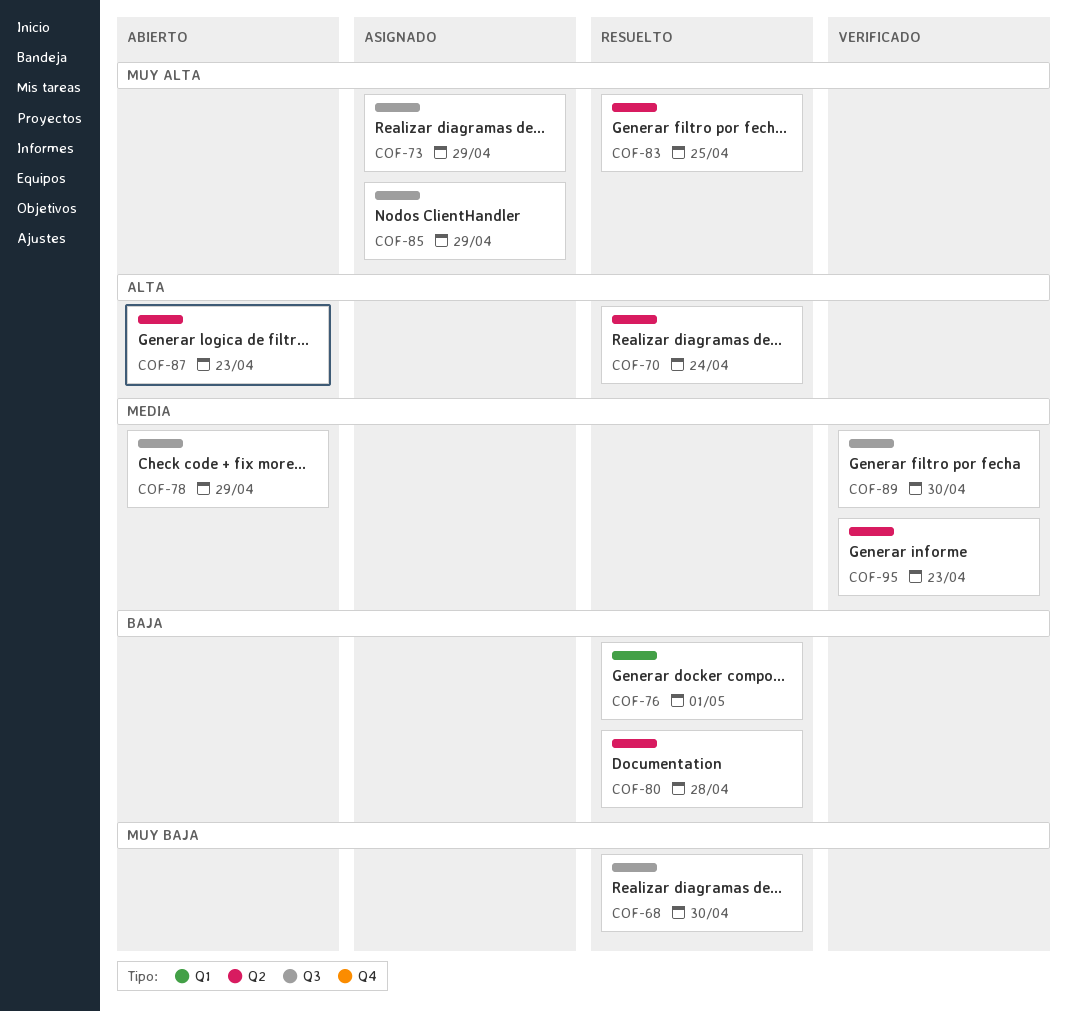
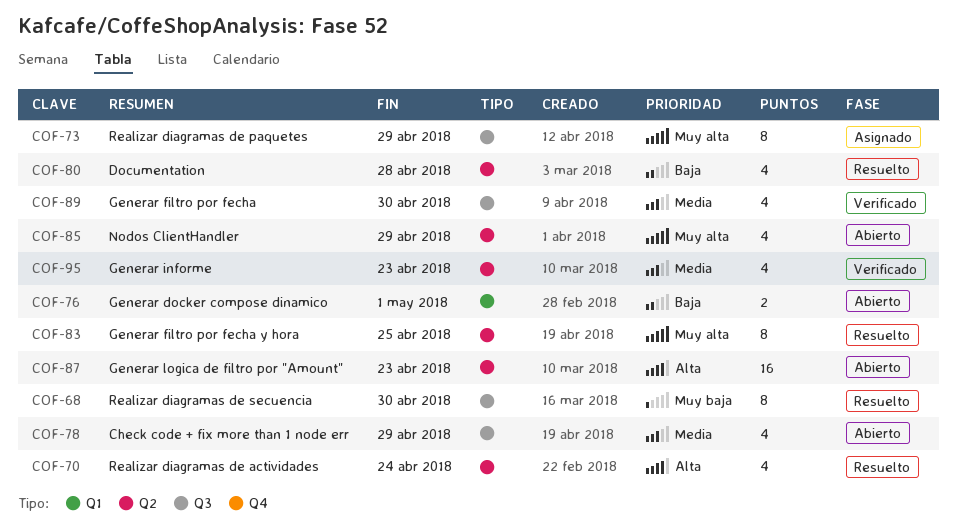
COF-76, status: Resuelto -> Abierto
COF-85, status: Asignado -> Abierto
COF-85, label: Q3 -> Q2

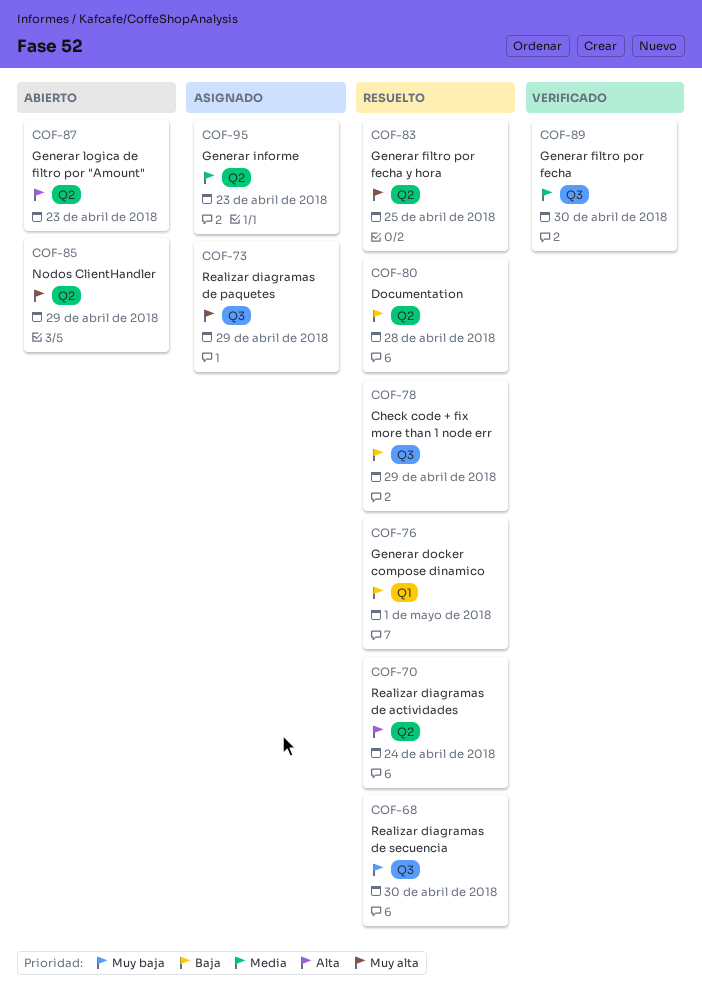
COF-76, status: Abierto -> Resuelto
COF-78, status: Abierto -> Resuelto
COF-78, priority: Media -> Baja
COF-95, status: Verificado -> Asignado

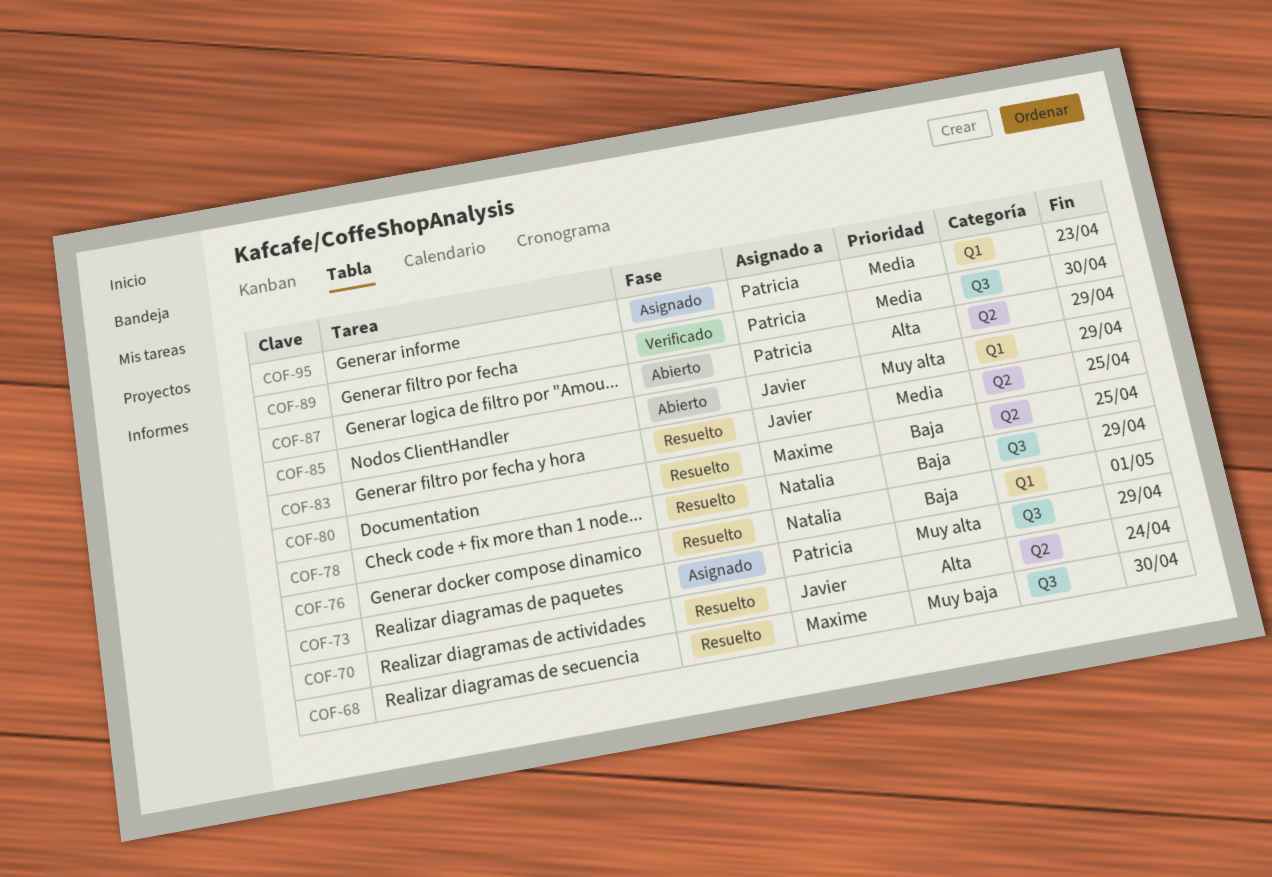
COF-80, due: Apr 28 -> Apr 25
COF-83, priority: Muy alta -> Media
COF-85, label: Q2 -> Q1
COF-87, due: Apr 23 -> Apr 29
COF-95, label: Q2 -> Q1

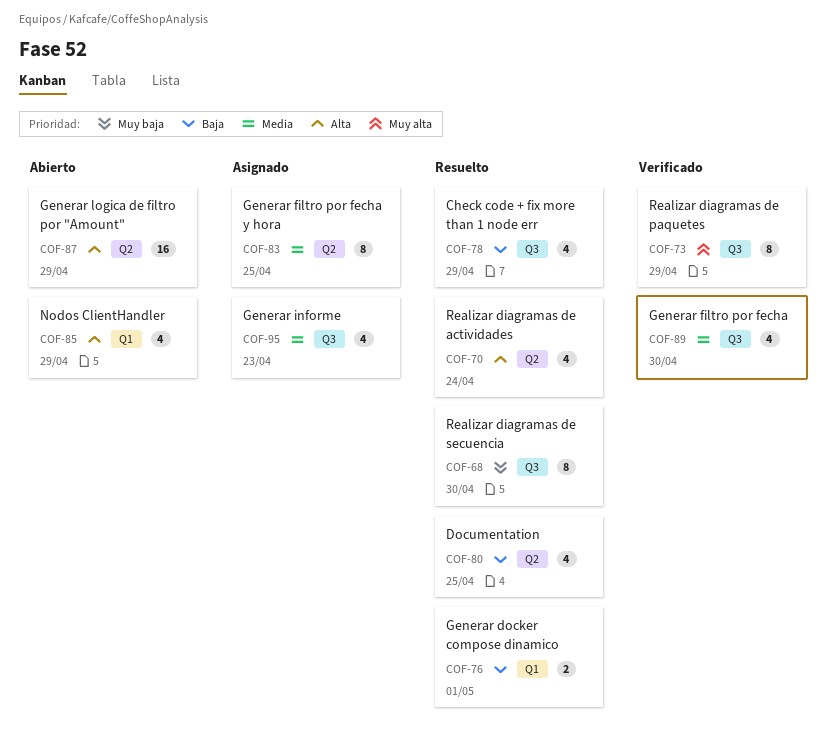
COF-73, status: Asignado -> Verificado
COF-83, status: Resuelto -> Asignado
COF-85, priority: Muy alta -> Alta
COF-95, label: Q1 -> Q3

